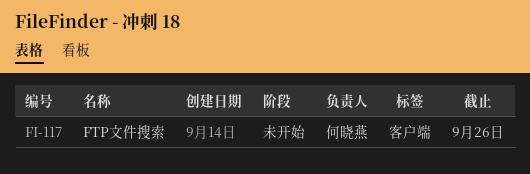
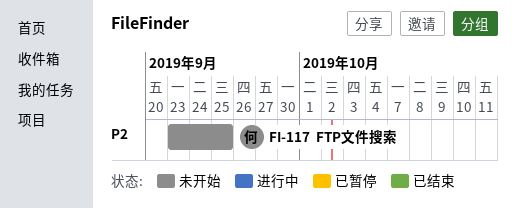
FI-117, due: Sep 26 -> Sep 25

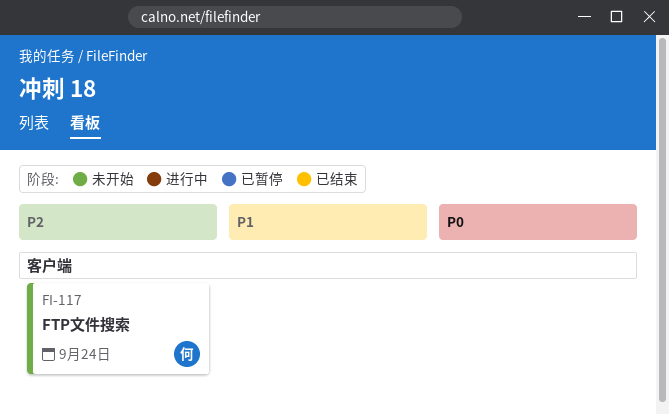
FI-117, due: Sep 25 -> Sep 24

